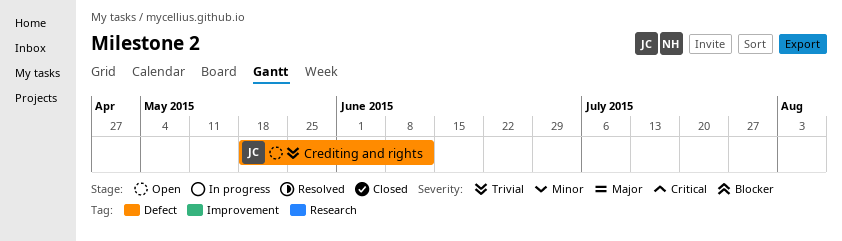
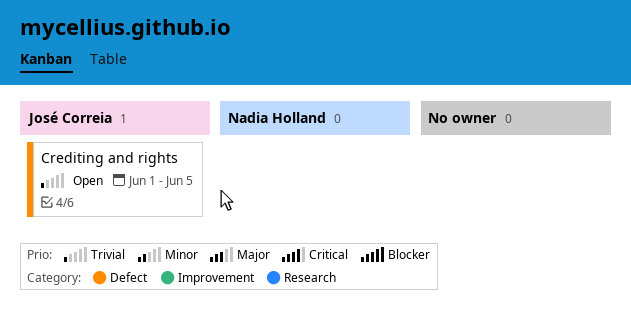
Crediting and rights, start: May 18 -> Jun 1
Crediting and rights, due: Jun 12 -> Jun 5

